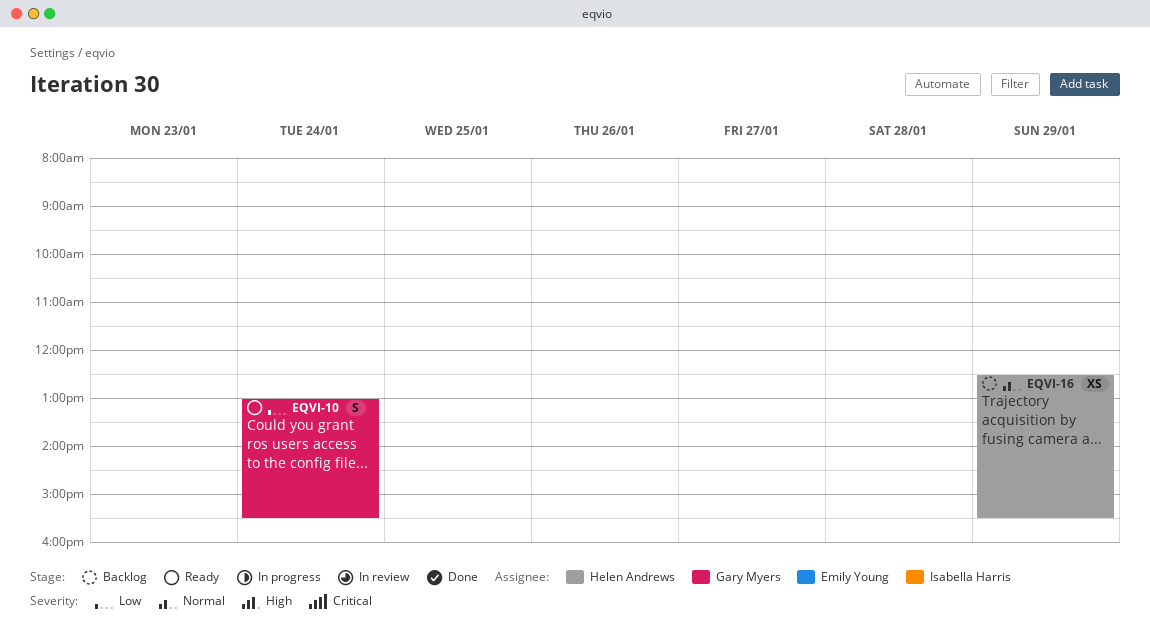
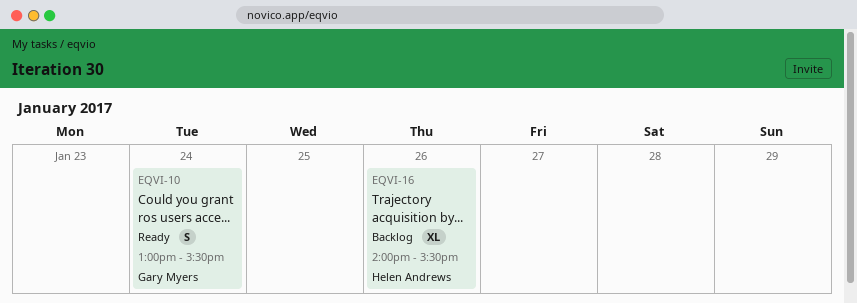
EQVI-16, estimate: XS -> XL
EQVI-16, day: Jan 29 -> Jan 26
EQVI-16, begins: 12:30 -> 14:00

